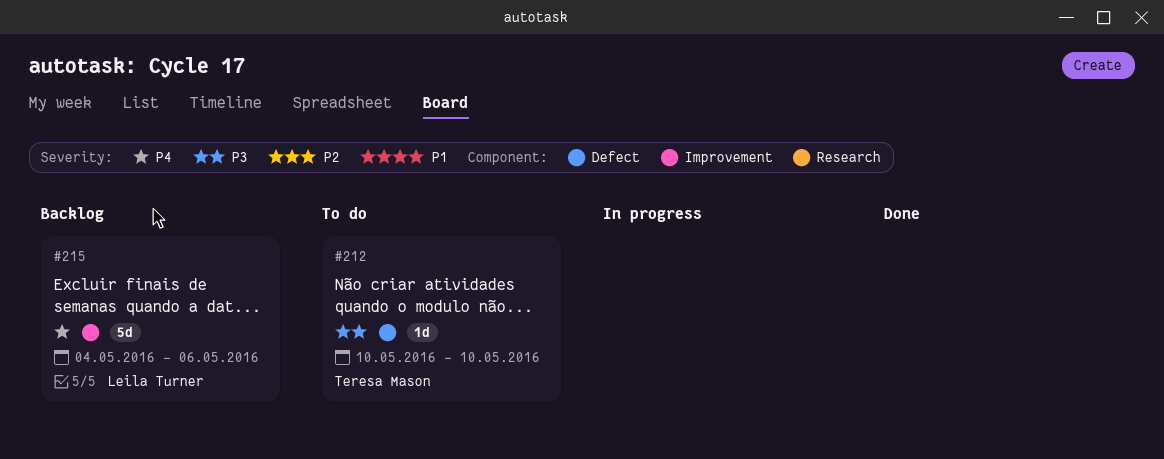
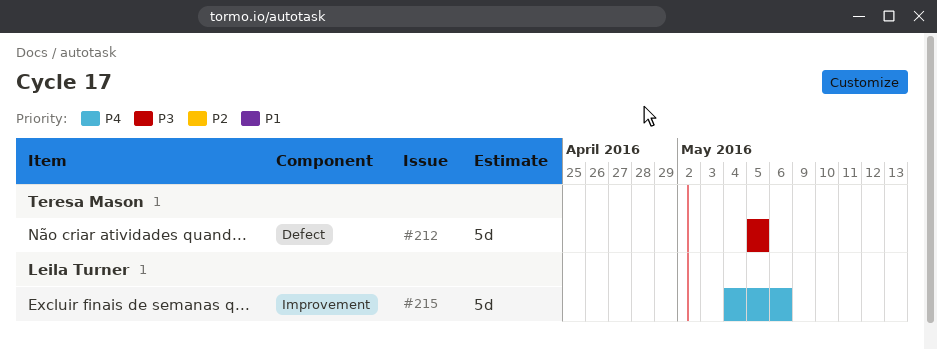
#212, estimate: 1d -> 5d
#212, start: May 10 -> May 5
#212, due: May 10 -> May 5

